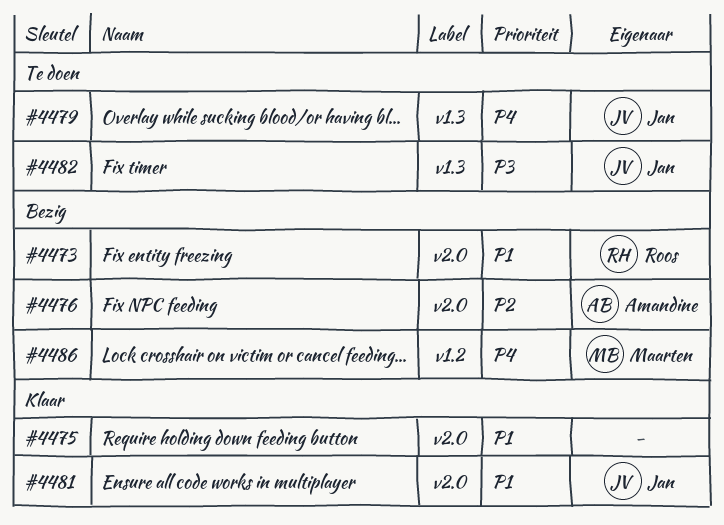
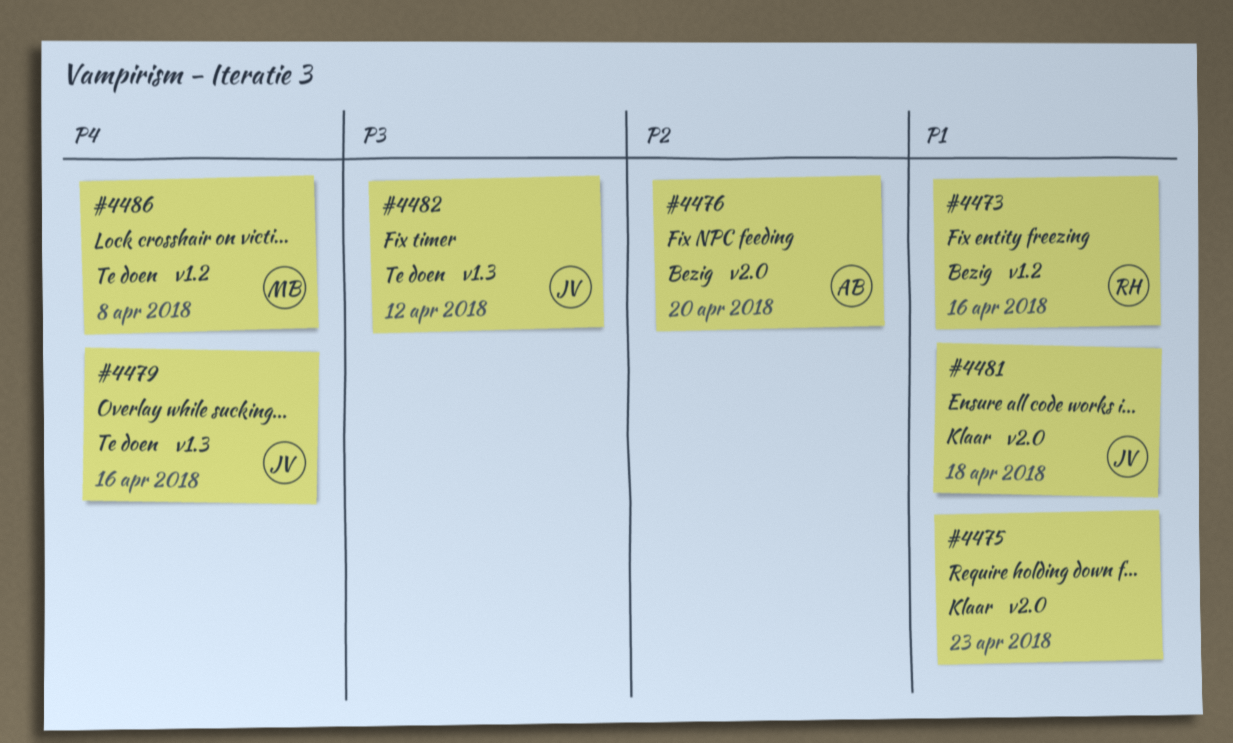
#4473, label: v2.0 -> v1.2
#4486, status: Bezig -> Te doen

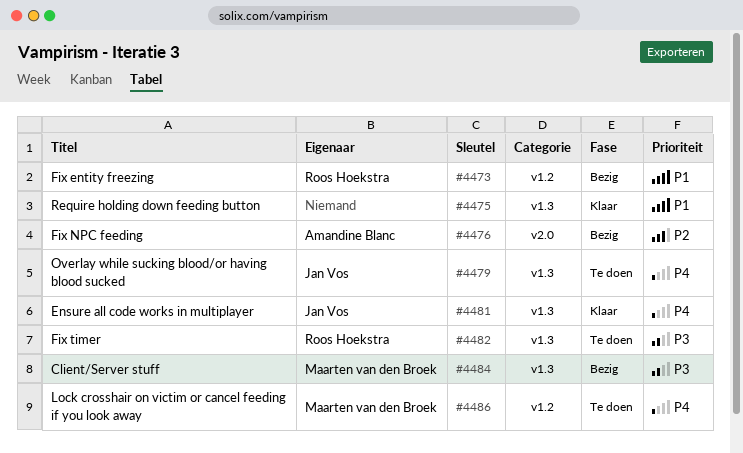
#4475, label: v2.0 -> v1.3
#4481, priority: P1 -> P4
#4481, label: v2.0 -> v1.3
#4482, owner: Jan Vos -> Roos Hoekstra
#4484: none -> present

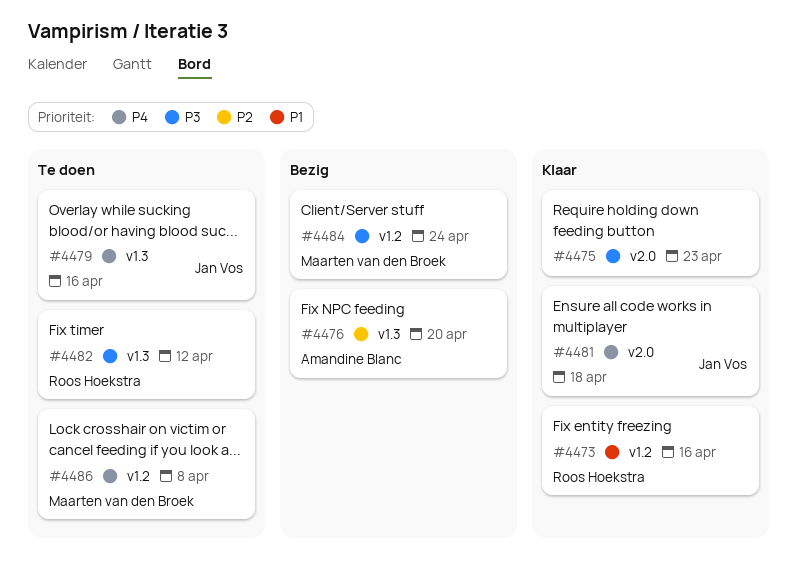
#4473, status: Bezig -> Klaar
#4475, priority: P1 -> P3
#4475, label: v1.3 -> v2.0
#4476, label: v2.0 -> v1.3
#4481, label: v1.3 -> v2.0
#4484, label: v1.3 -> v1.2

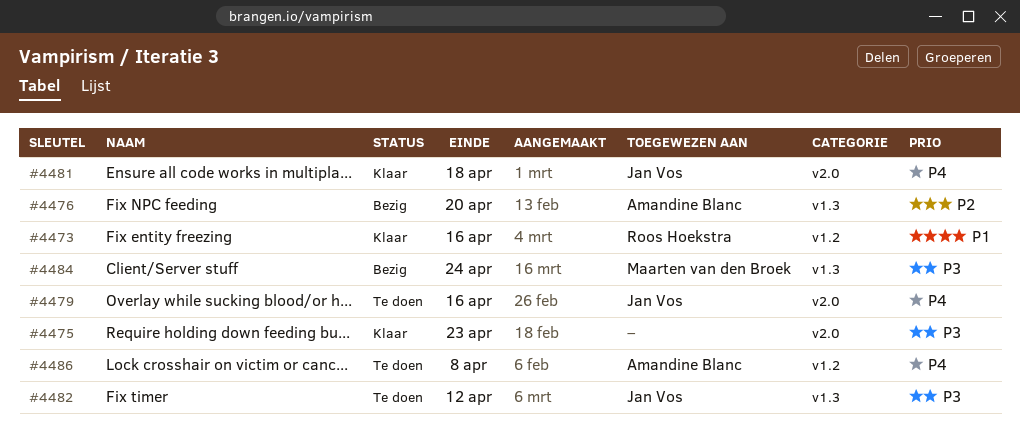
#4479, label: v1.3 -> v2.0
#4482, owner: Roos Hoekstra -> Jan Vos
#4484, label: v1.2 -> v1.3
#4486, owner: Maarten van den Broek -> Amandine Blanc

